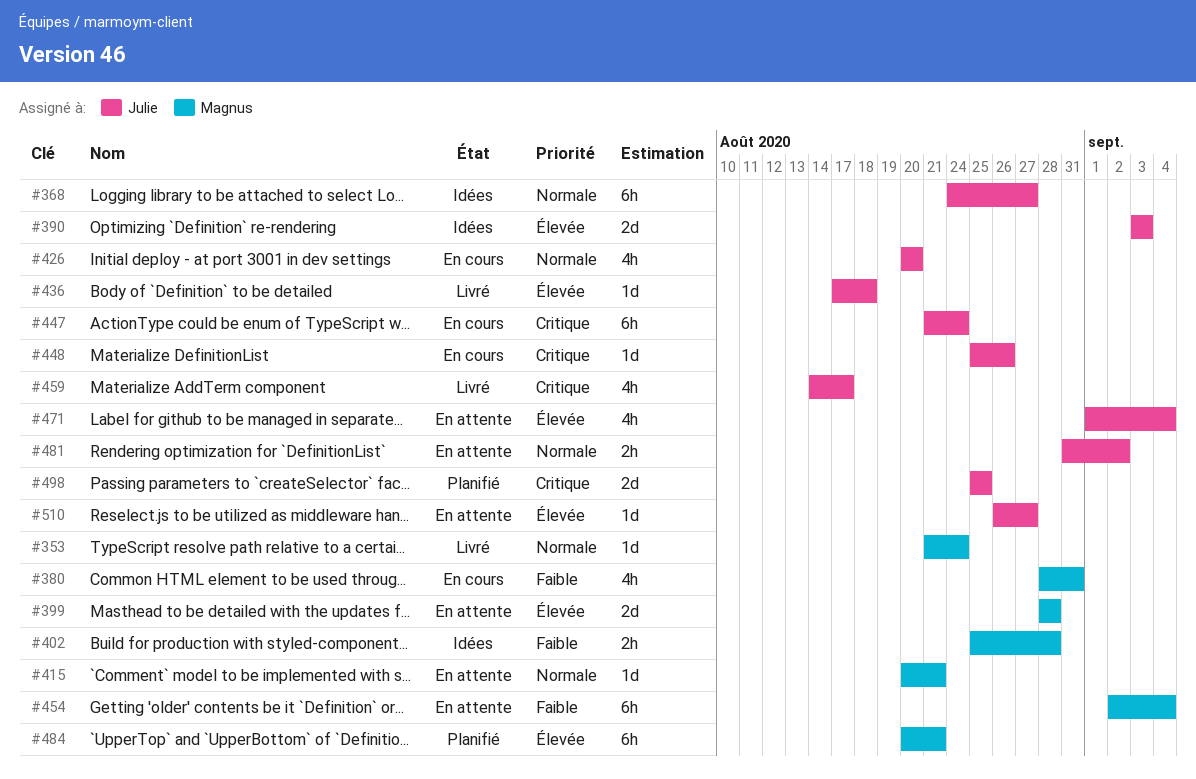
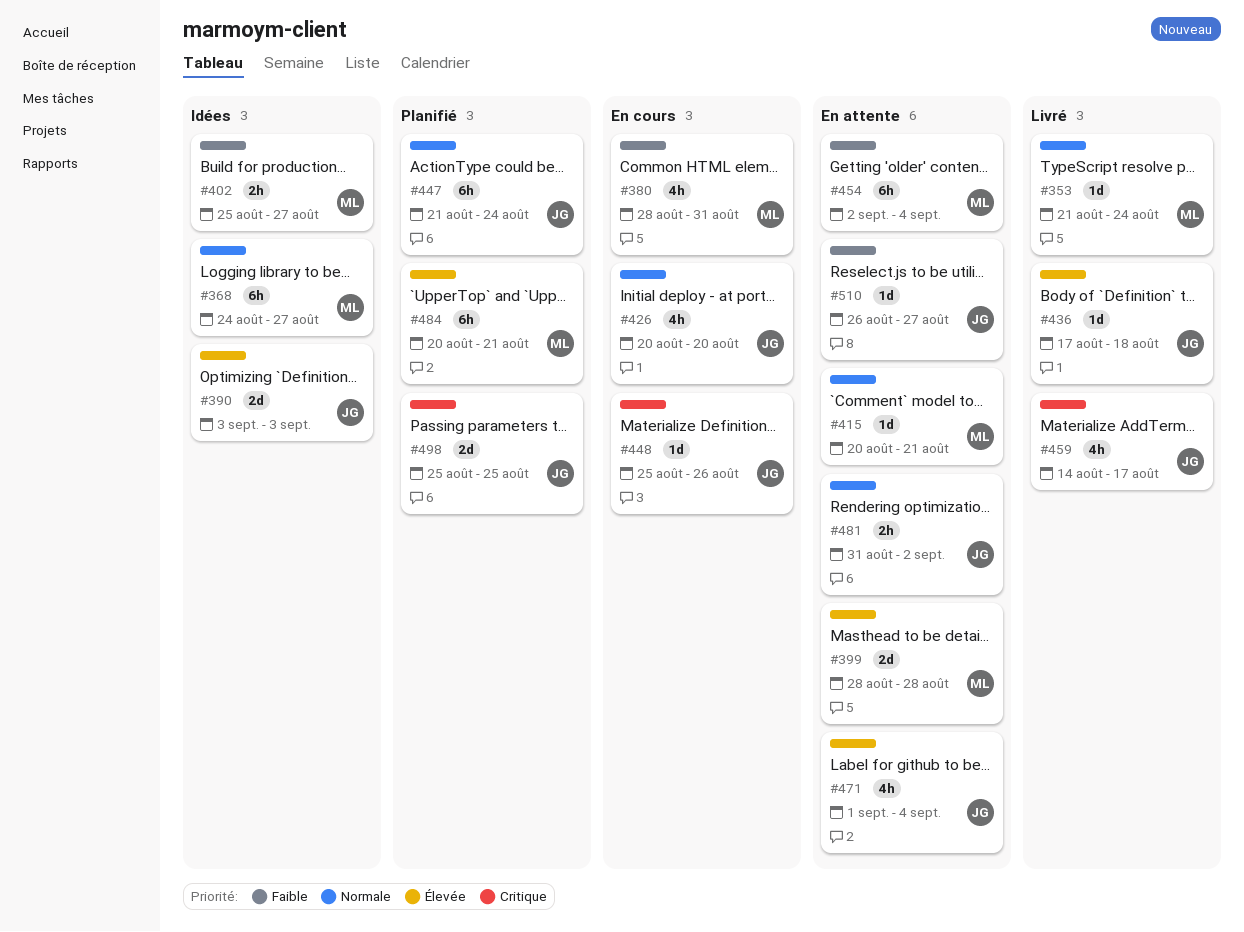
#368, owner: Julie -> Magnus
#402, due: Aug 28 -> Aug 27
#447, status: En cours -> Planifié
#447, priority: Critique -> Normale
#510, priority: Élevée -> Faible

